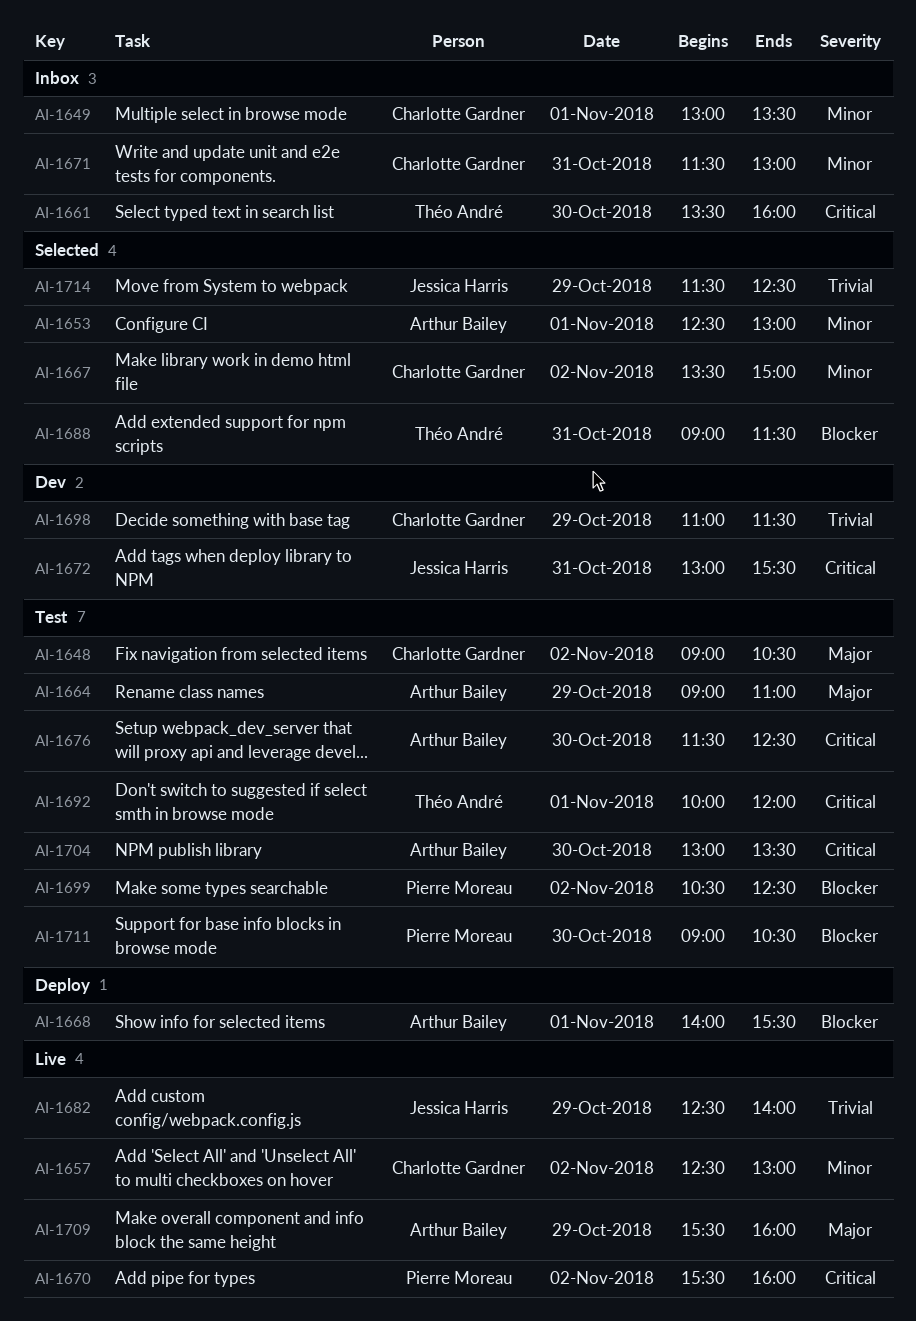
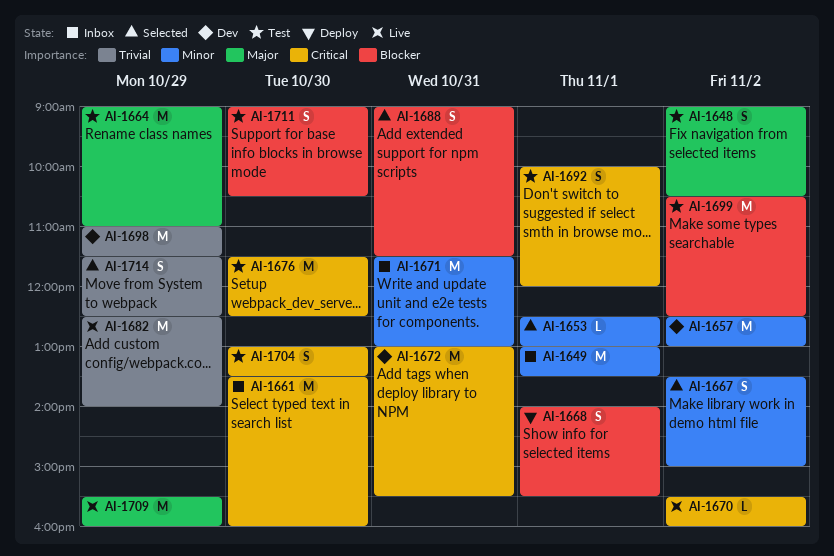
AI-1657, status: Live -> Dev

